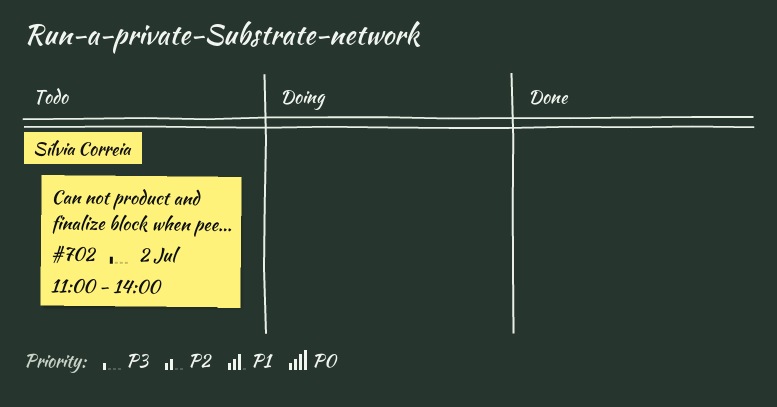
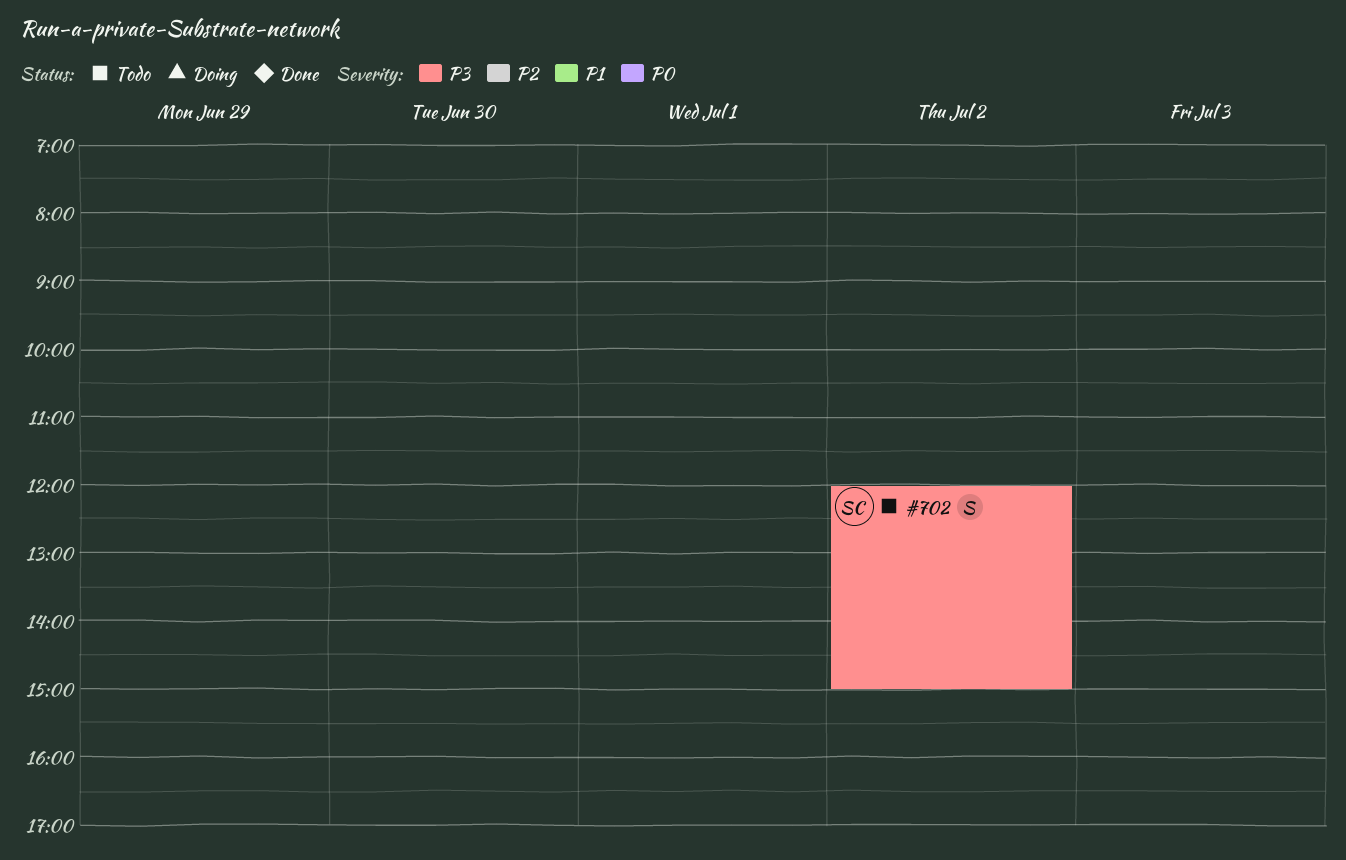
#702, begins: 11:00 -> 12:00
#702, ends: 14:00 -> 15:00

